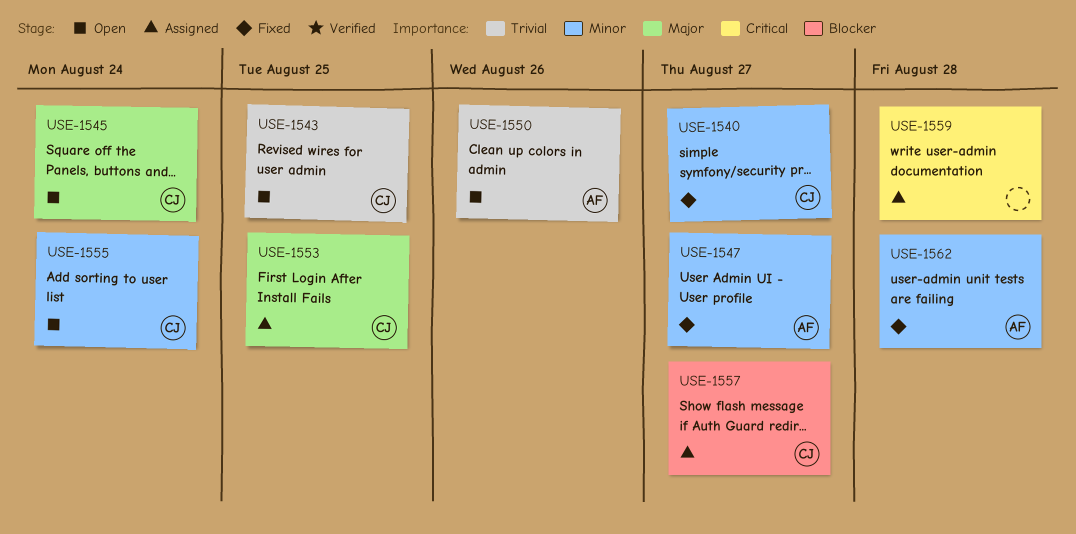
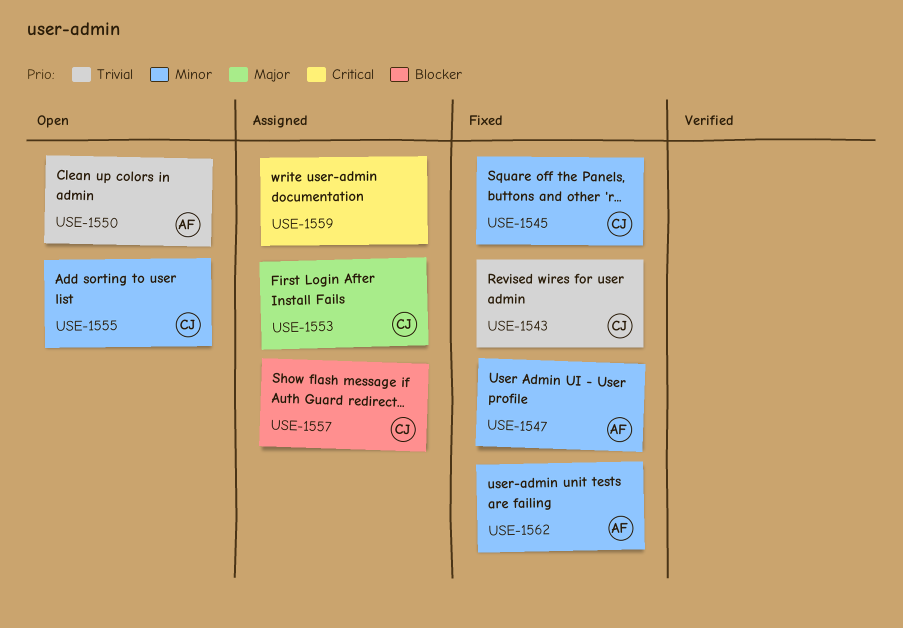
USE-1540: present -> none
USE-1543, status: Open -> Fixed
USE-1545, status: Open -> Fixed
USE-1545, priority: Major -> Minor

